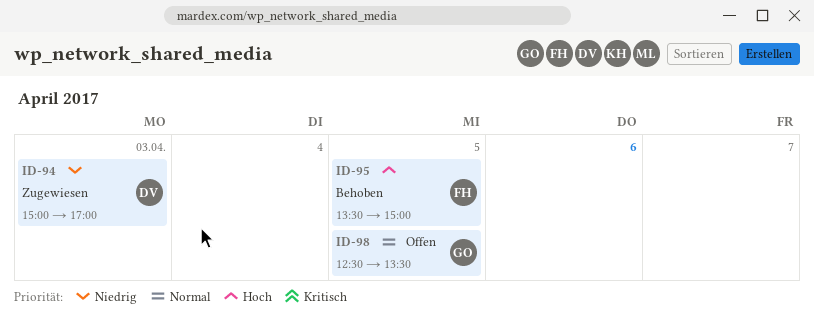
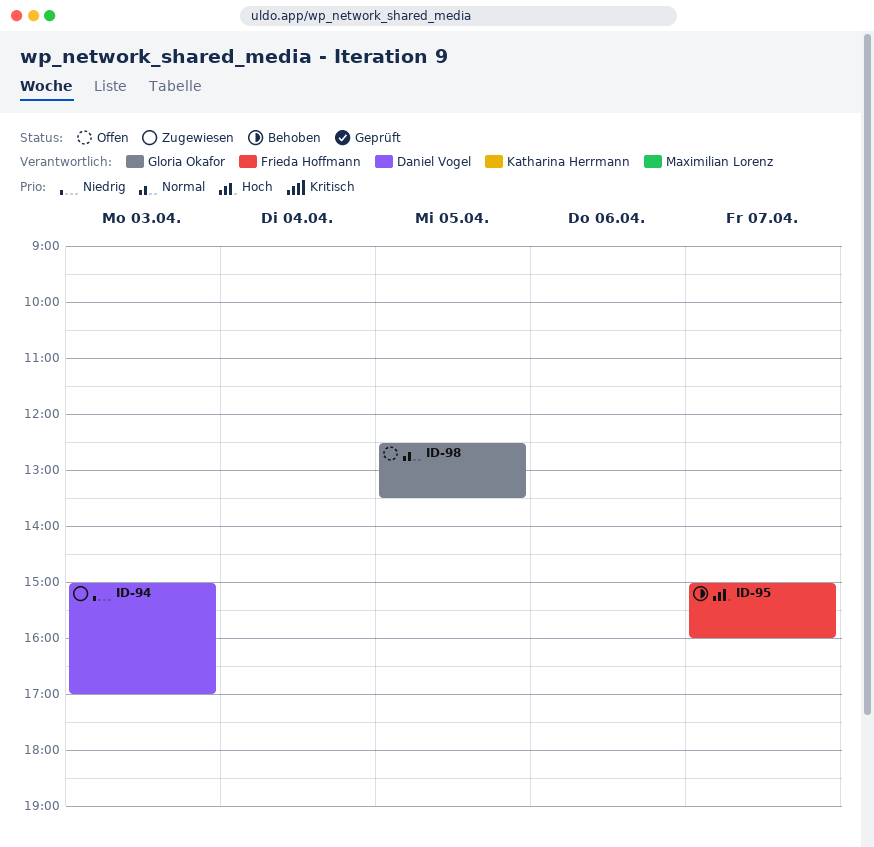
ID-95, day: Apr 5 -> Apr 7
ID-95, begins: 13:30 -> 15:00
ID-95, ends: 15:00 -> 16:00

